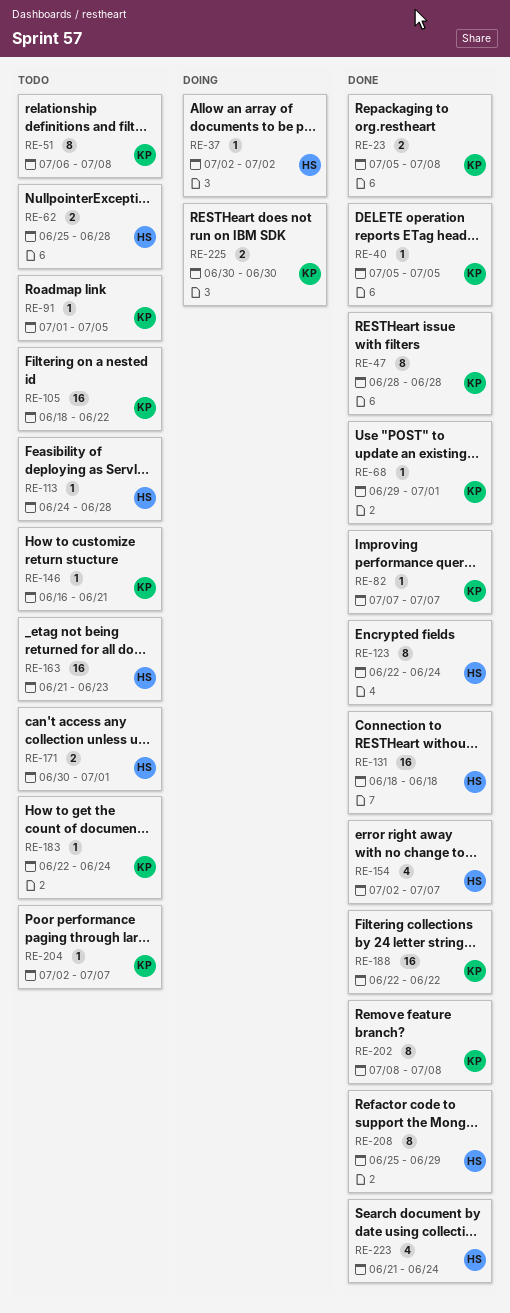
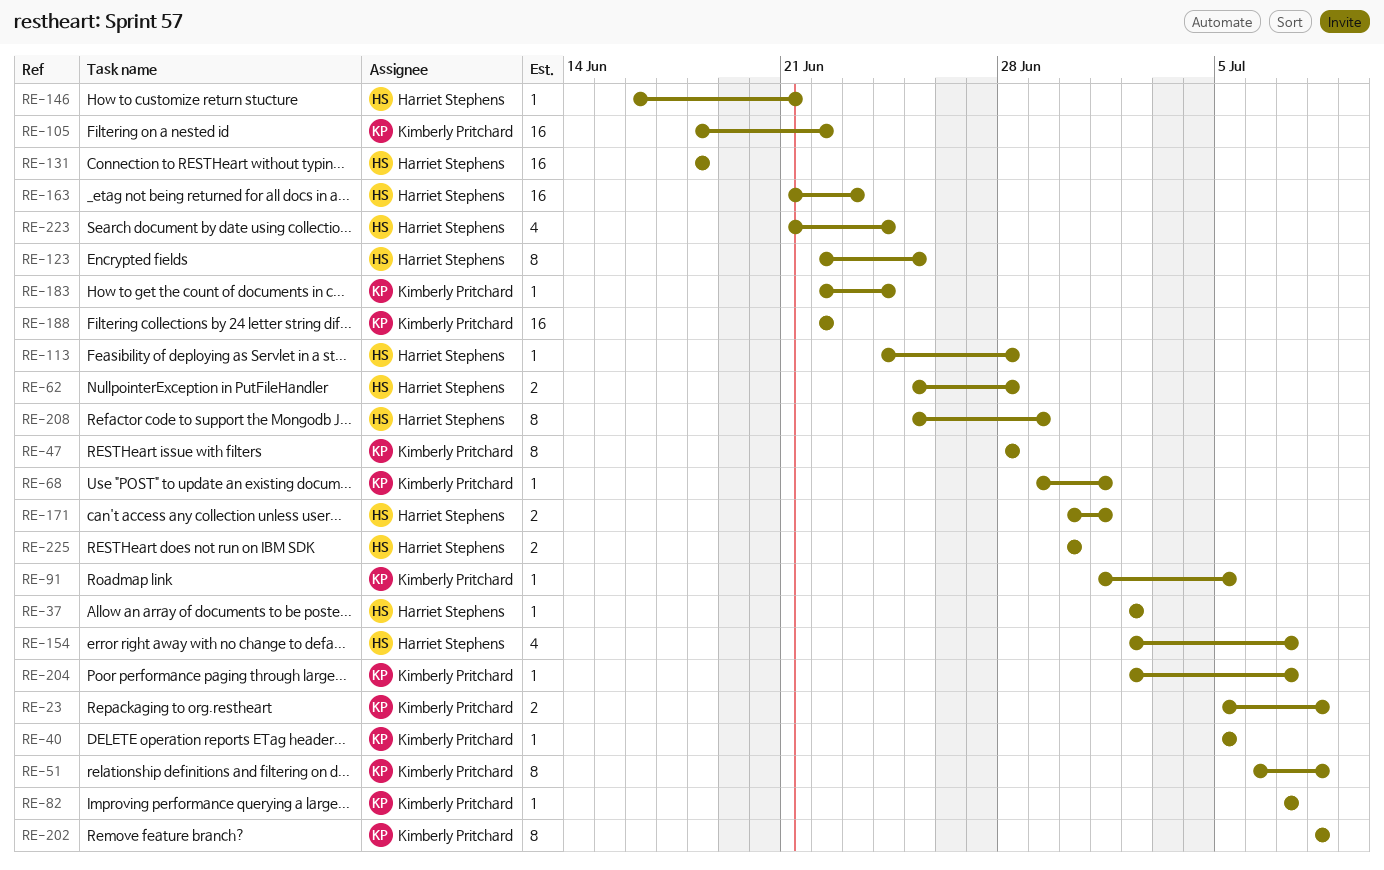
RE-123, due: Jun 24 -> Jun 25
RE-146, owner: Kimberly Pritchard -> Harriet Stephens
RE-225, owner: Kimberly Pritchard -> Harriet Stephens

